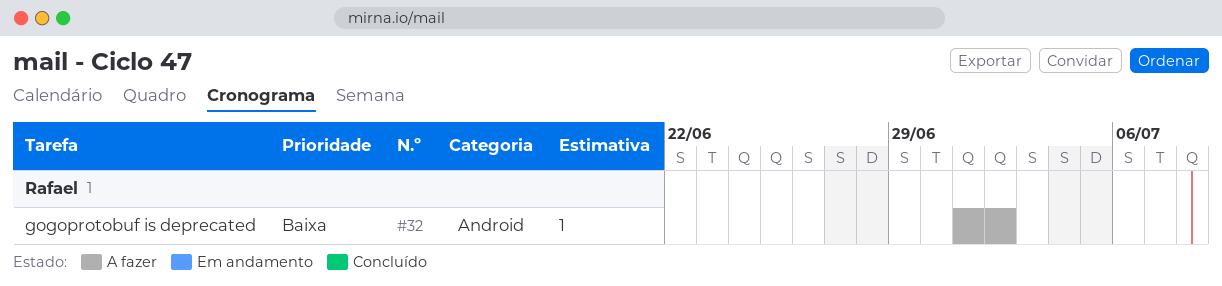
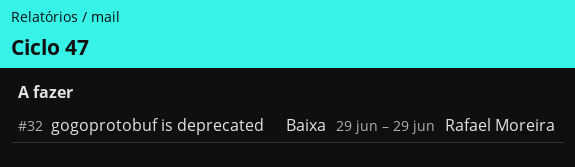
#32, start: Jul 1 -> Jun 29
#32, due: Jul 2 -> Jun 29

